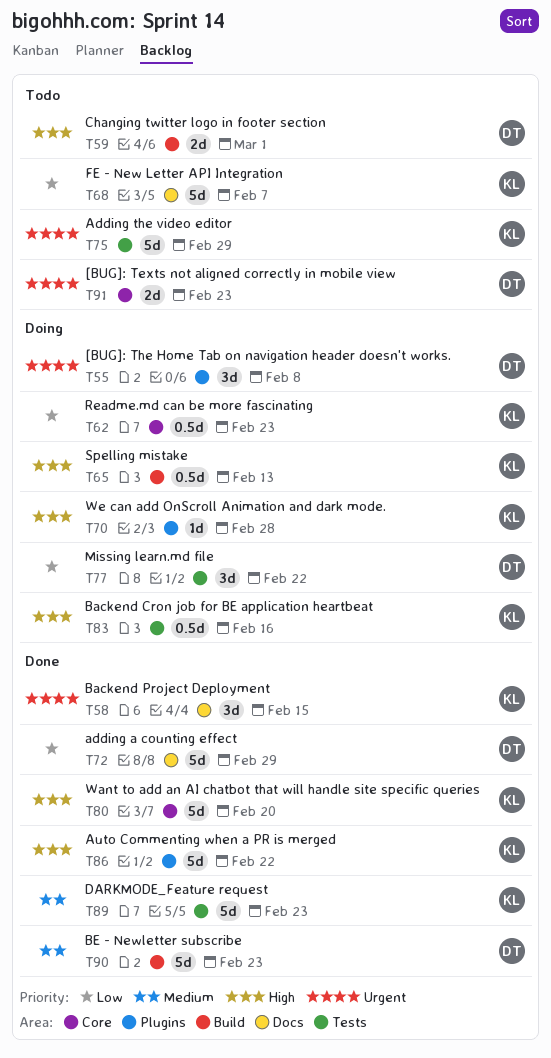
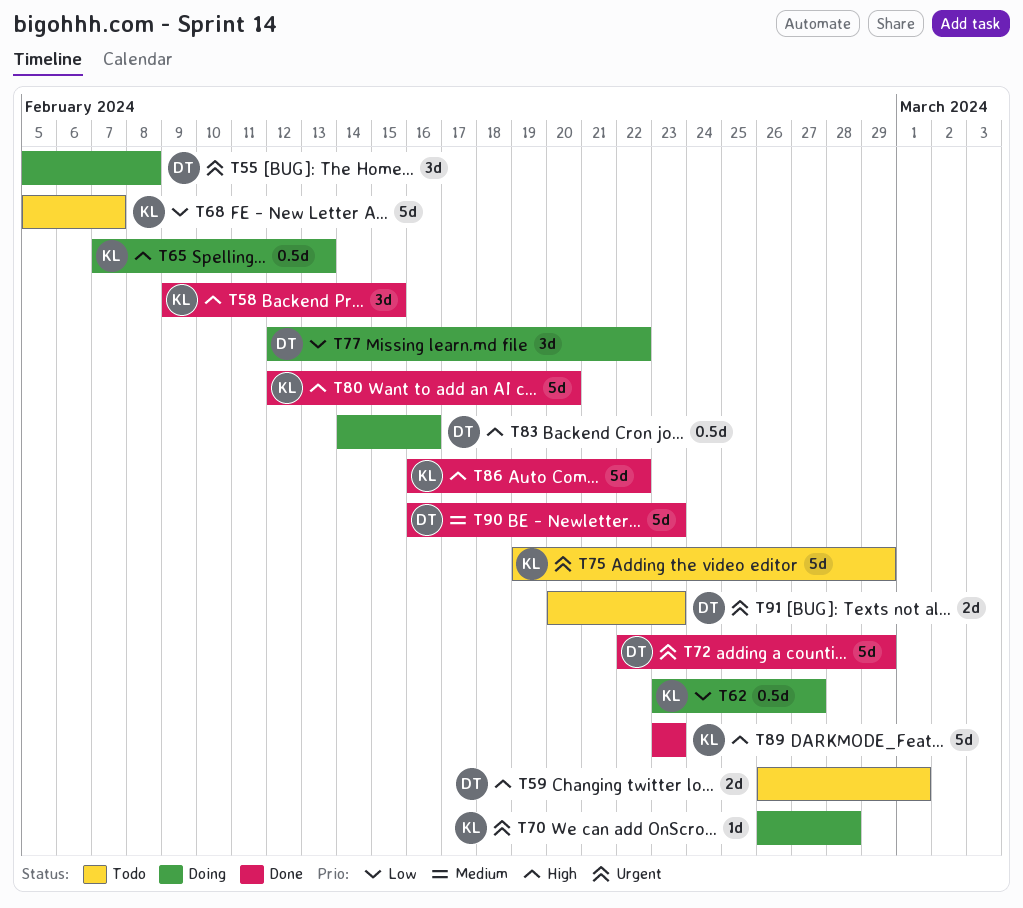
T58, priority: Urgent -> High
T62, due: Feb 23 -> Feb 27
T70, priority: High -> Urgent
T72, priority: Low -> Urgent
T83, owner: KL -> DT
T89, priority: Medium -> High

